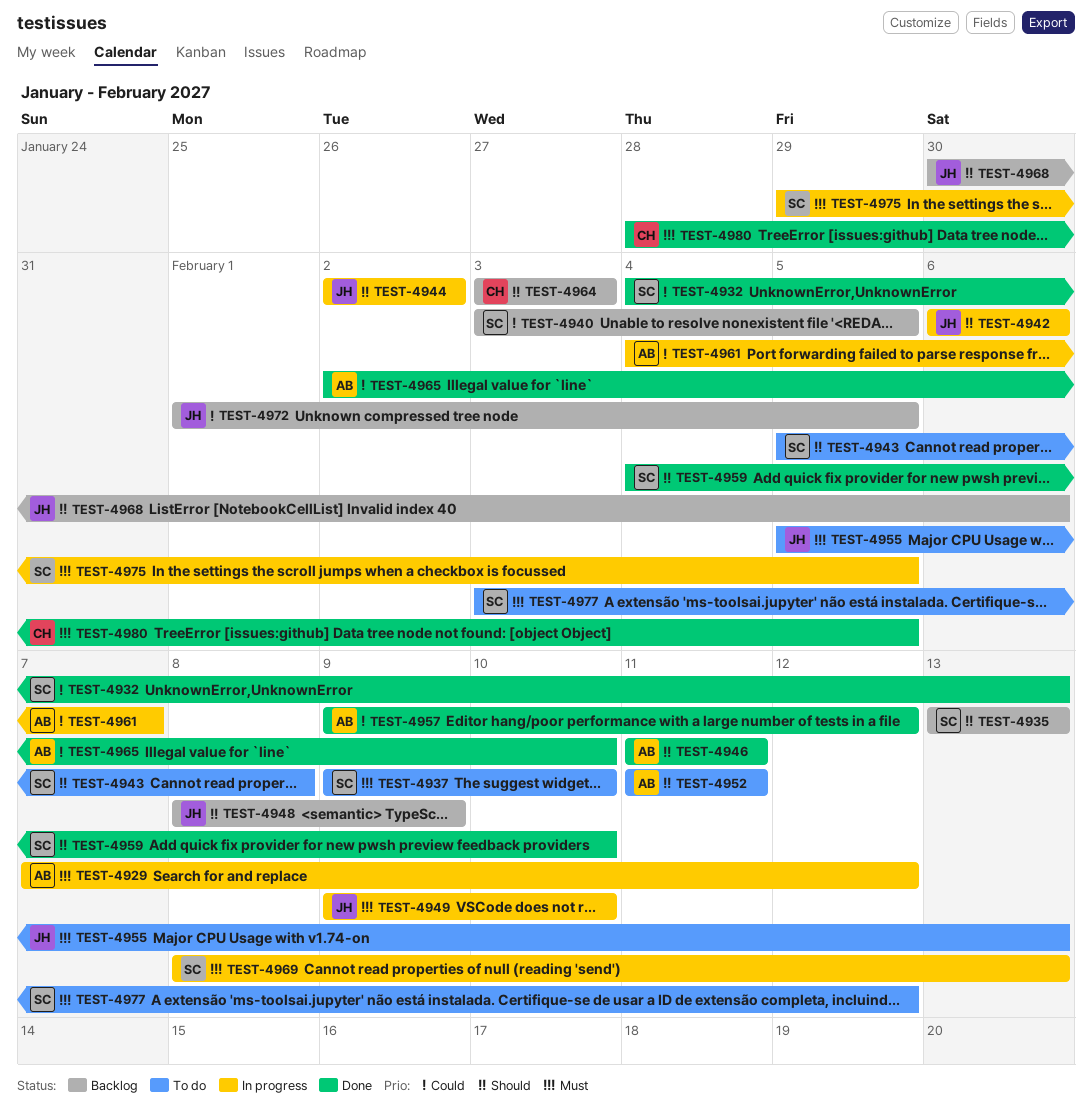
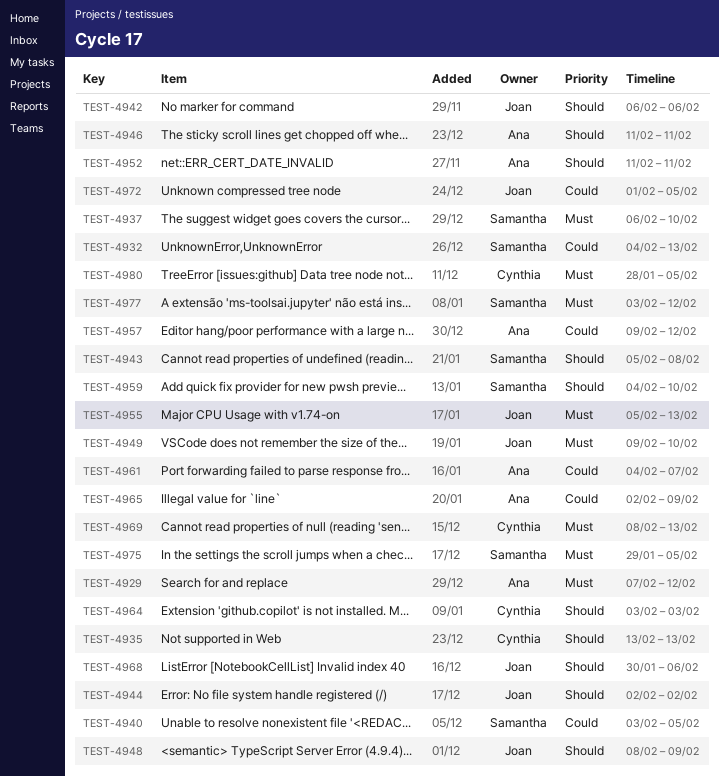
TEST-4935, owner: Samantha -> Cynthia
TEST-4937, start: Feb 9 -> Feb 6
TEST-4965, due: Feb 10 -> Feb 9
TEST-4969, owner: Samantha -> Cynthia

